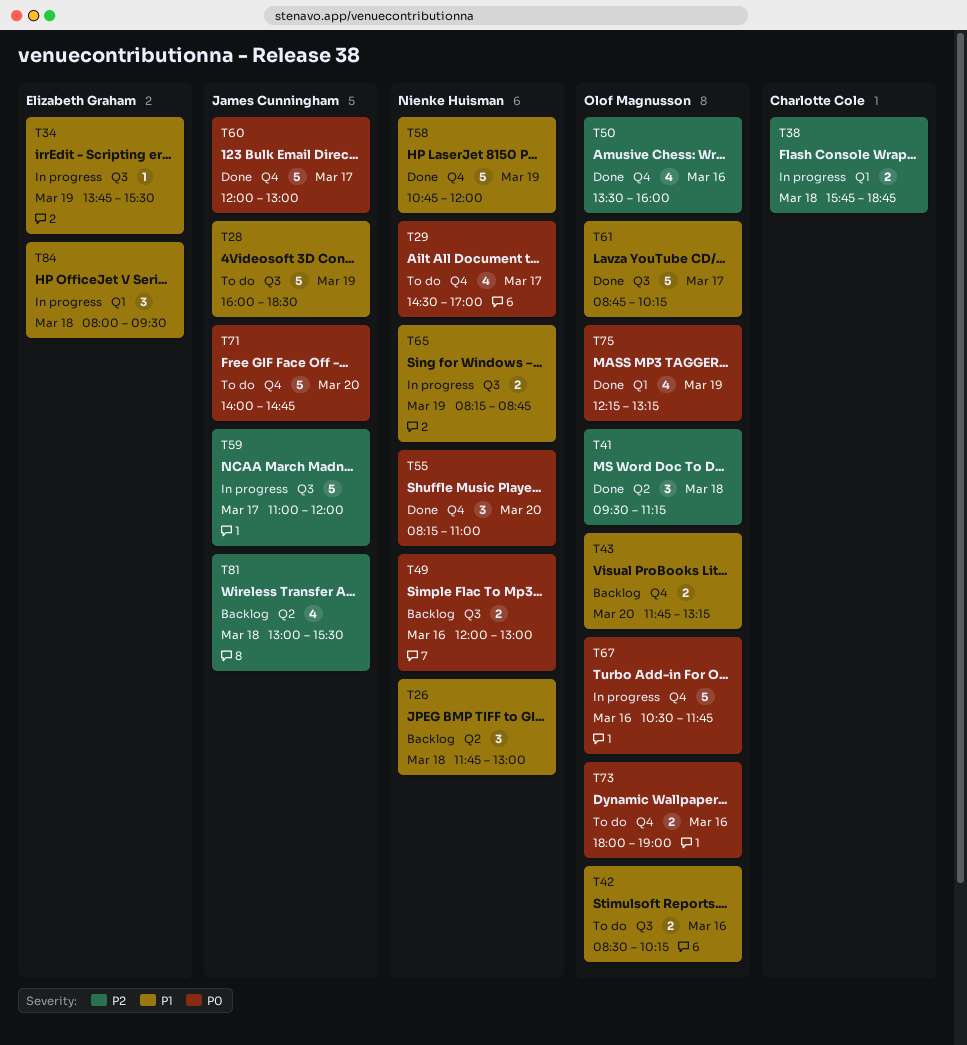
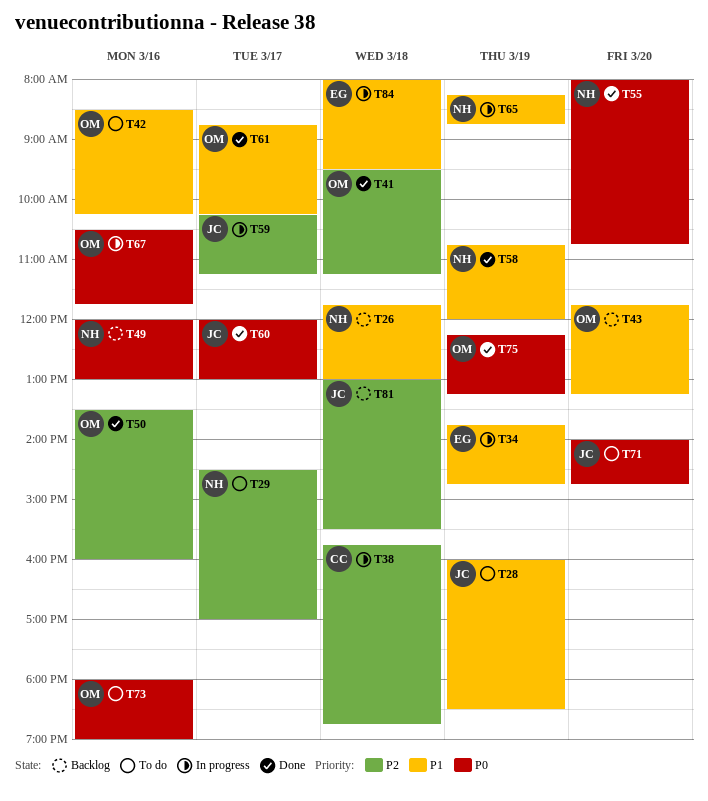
T29, priority: P0 -> P2
T34, ends: 15:30 -> 14:45
T55, begins: 08:15 -> 08:00
T55, ends: 11:00 -> 10:45
T59, begins: 11:00 -> 10:15
T59, ends: 12:00 -> 11:15

